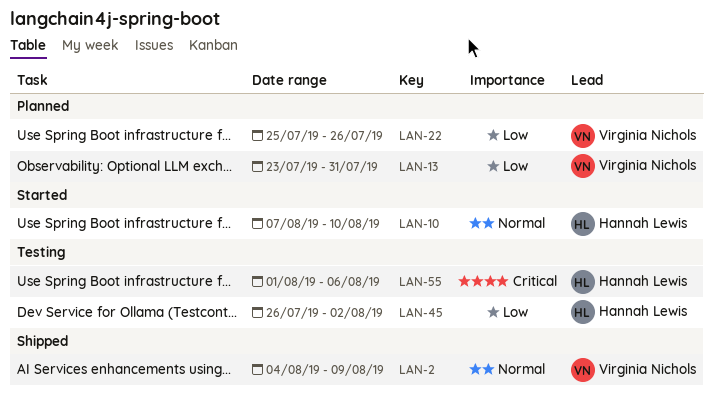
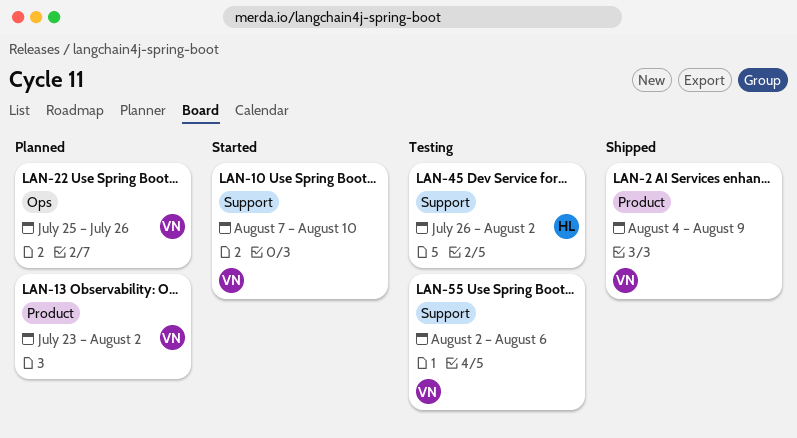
LAN-10, owner: Hannah Lewis -> Virginia Nichols
LAN-13, due: Jul 31 -> Aug 2
LAN-55, owner: Hannah Lewis -> Virginia Nichols
LAN-55, start: Aug 1 -> Aug 2

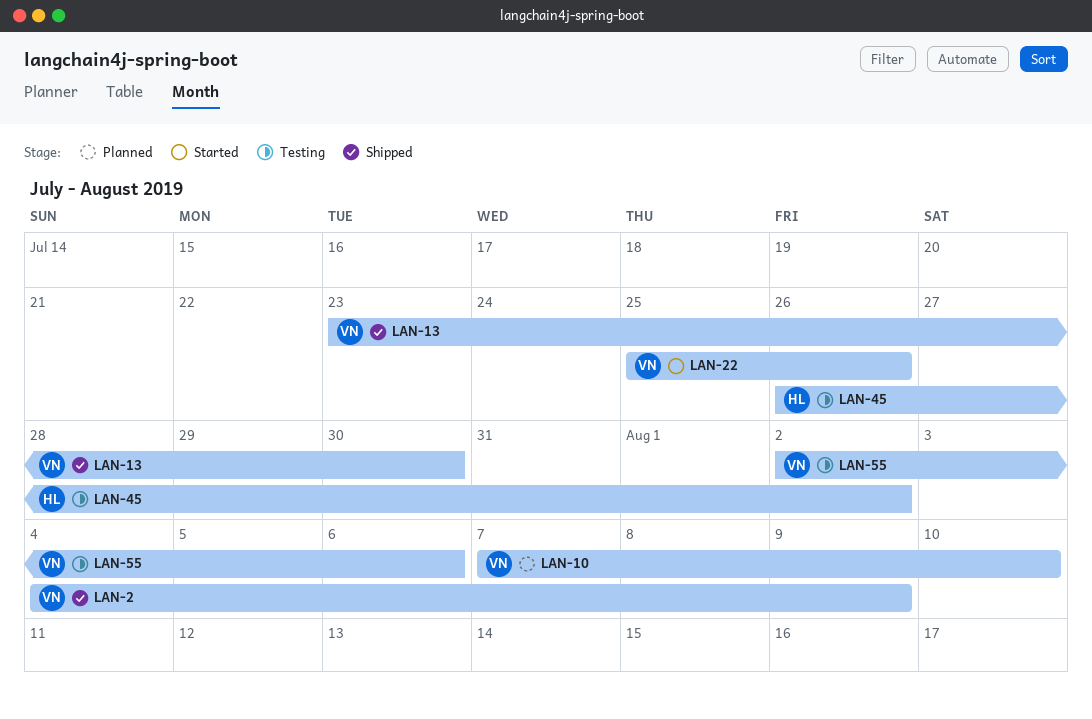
LAN-10, status: Started -> Planned
LAN-13, status: Planned -> Shipped
LAN-13, due: Aug 2 -> Jul 30
LAN-22, status: Planned -> Started

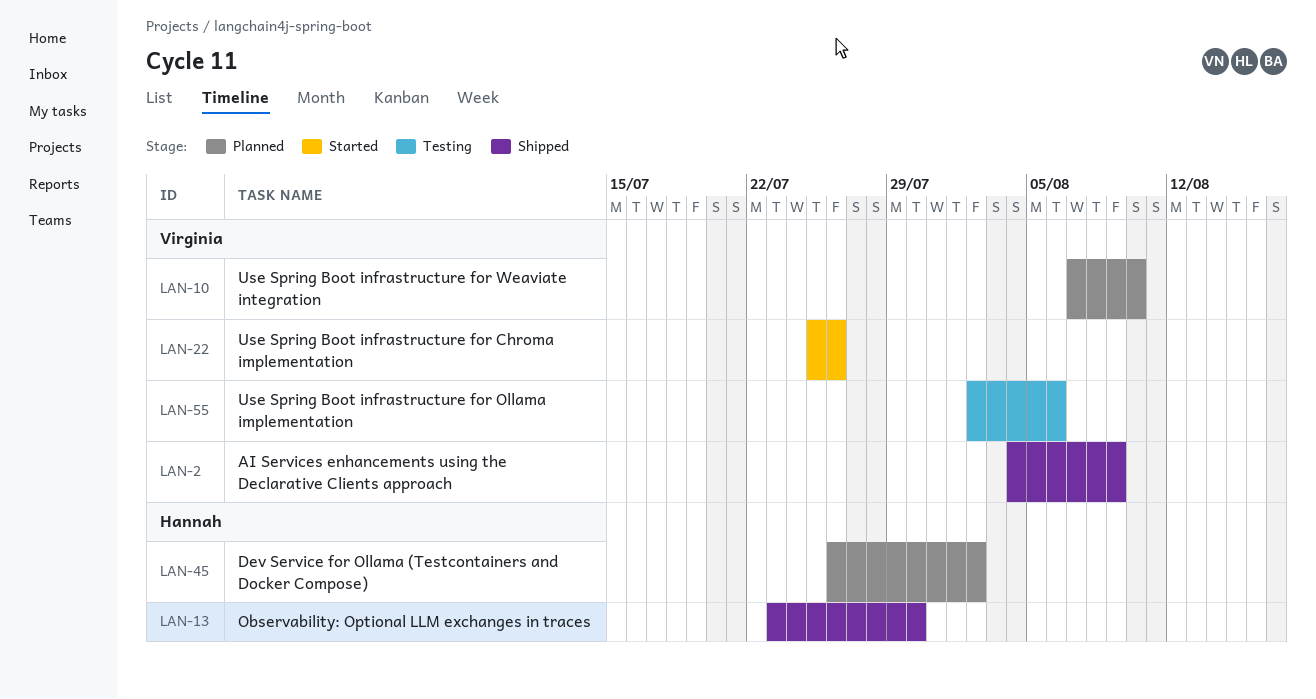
LAN-13, owner: Virginia -> Hannah
LAN-45, status: Testing -> Planned

